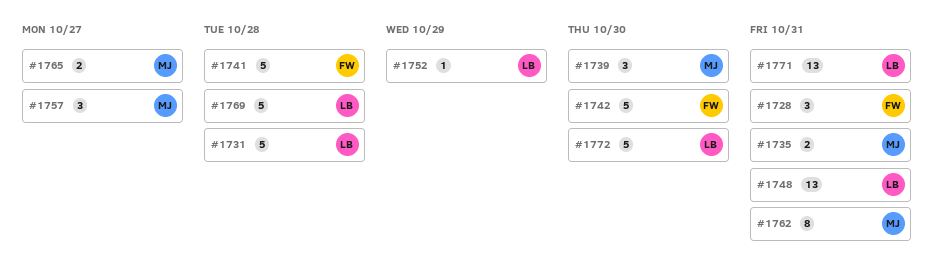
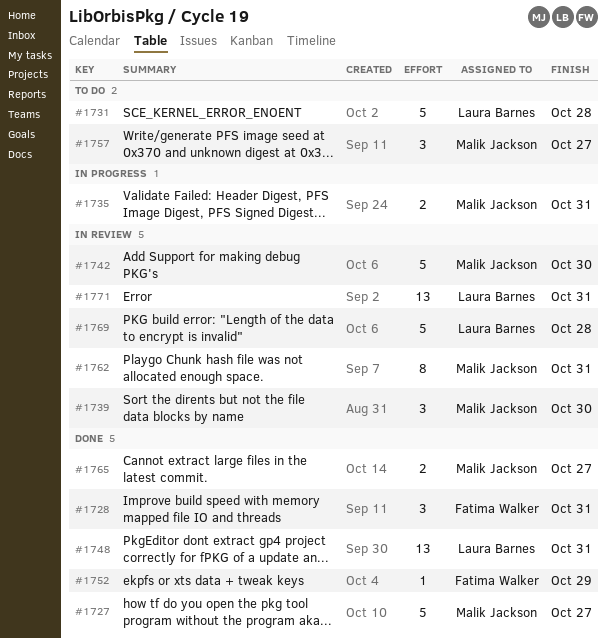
#1727: none -> present
#1741: present -> none
#1742, owner: Fatima Walker -> Malik Jackson
#1752, owner: Laura Barnes -> Fatima Walker
#1772: present -> none

